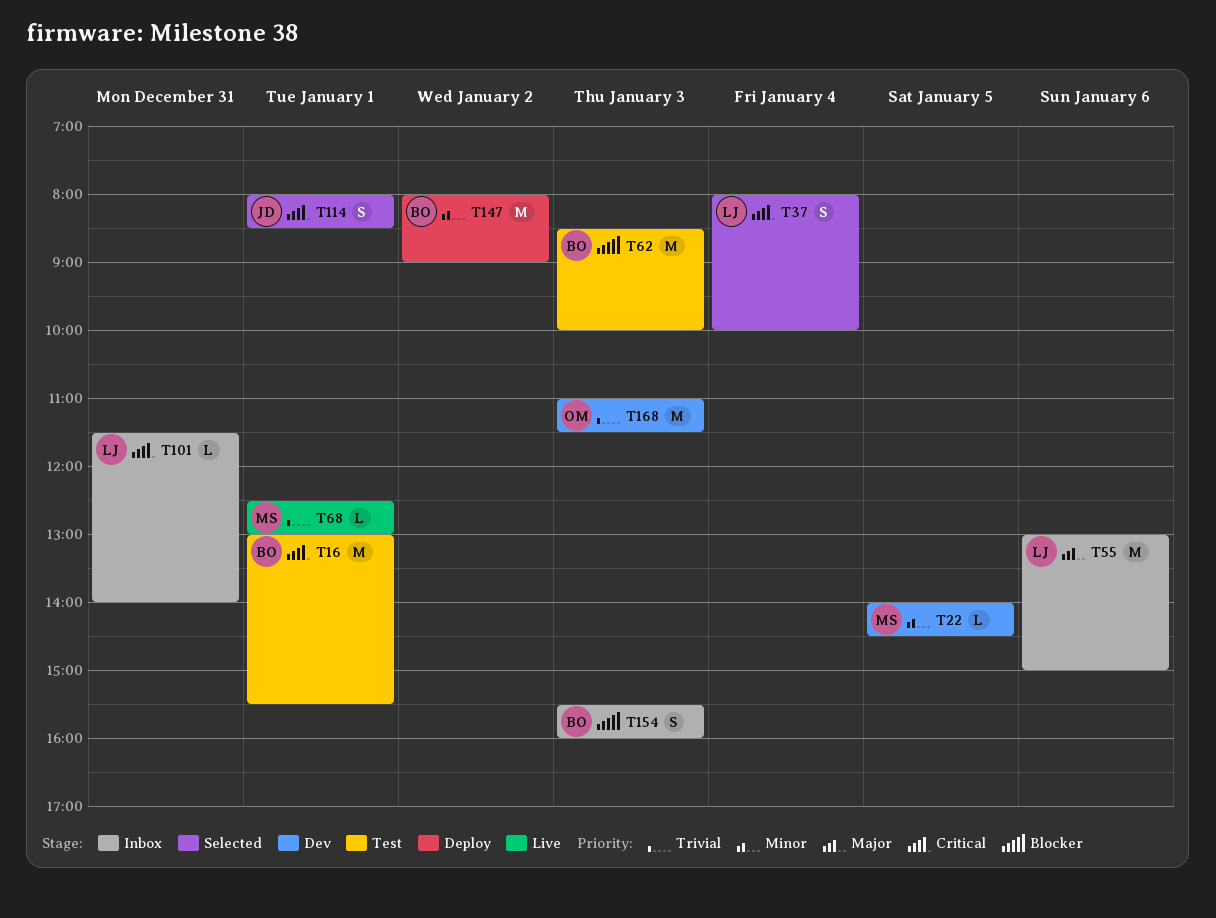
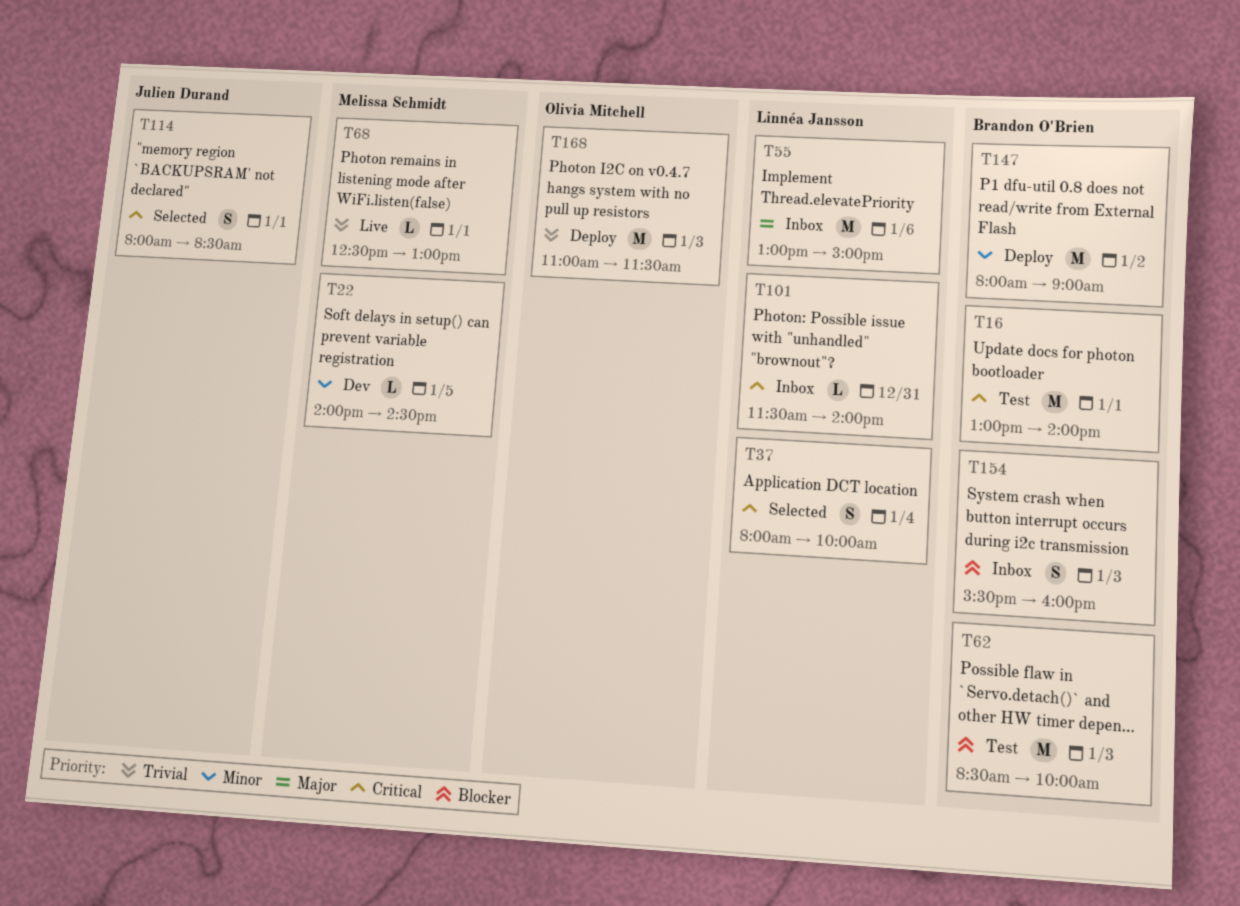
T16, ends: 15:30 -> 14:00
T168, status: Dev -> Deploy

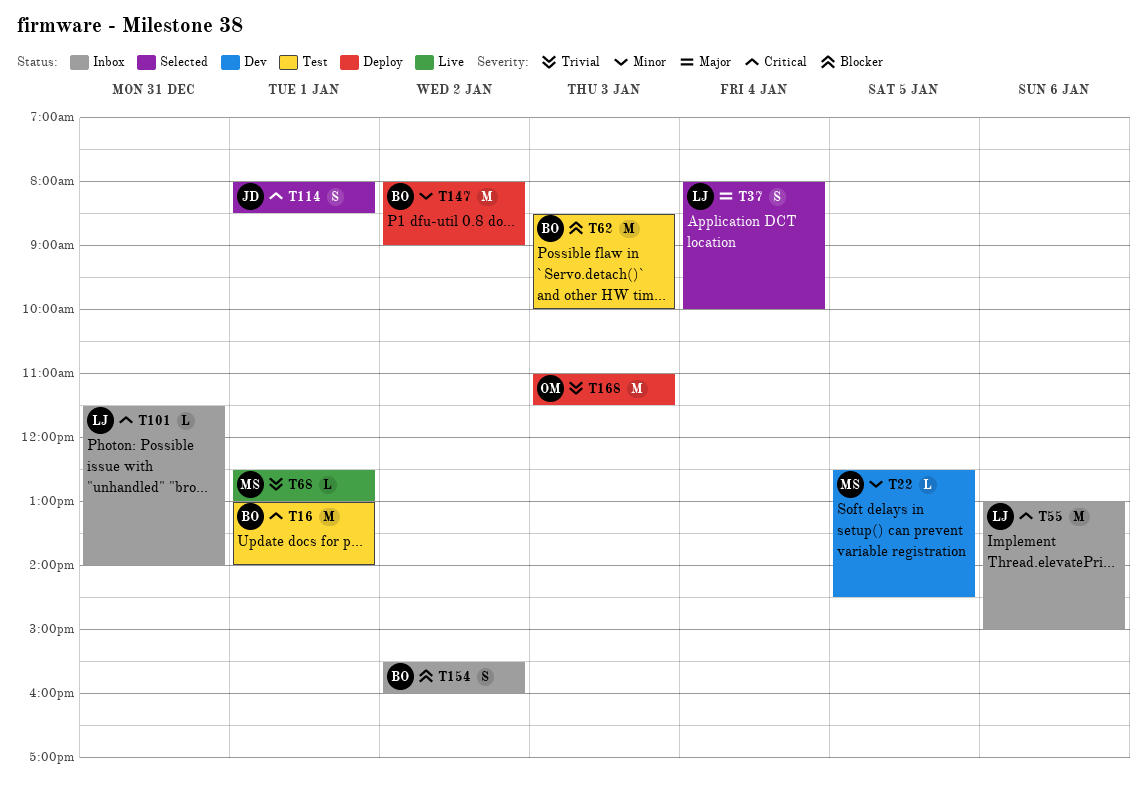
T22, begins: 14:00 -> 12:30
T37, priority: Critical -> Major
T55, priority: Major -> Critical
T154, day: Jan 3 -> Jan 2

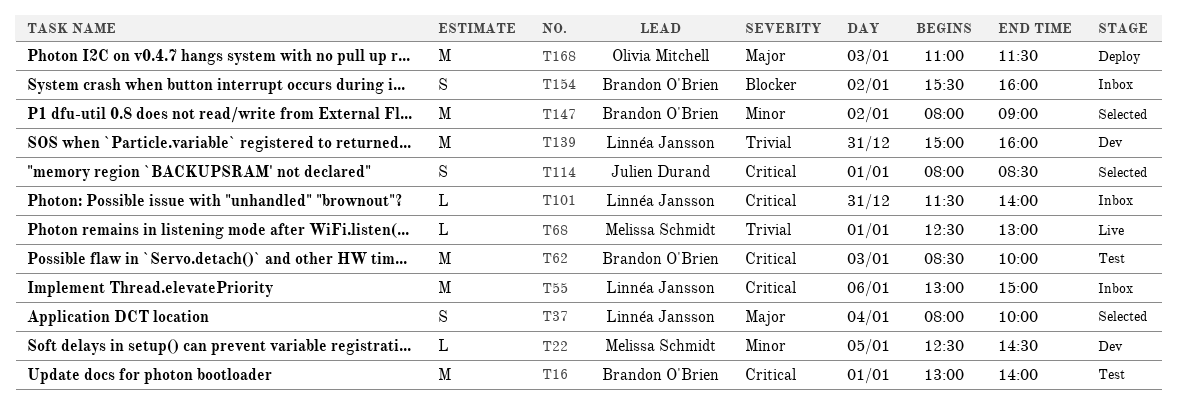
T62, priority: Blocker -> Critical
T139: none -> present
T147, status: Deploy -> Selected
T168, priority: Trivial -> Major

